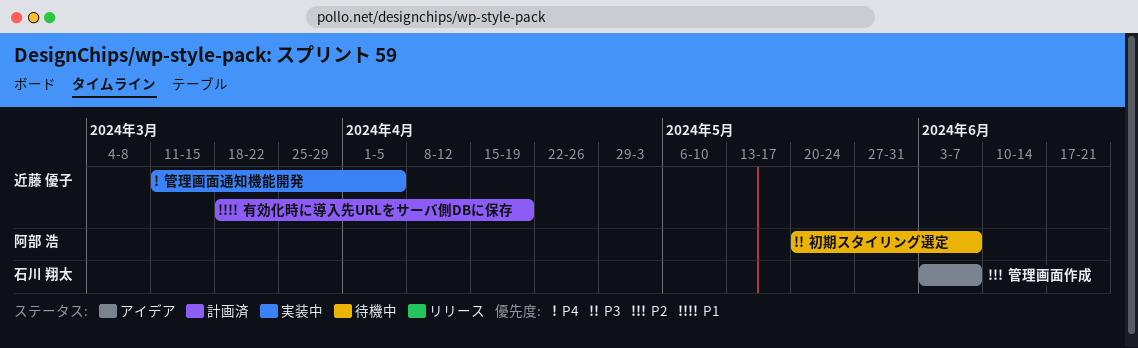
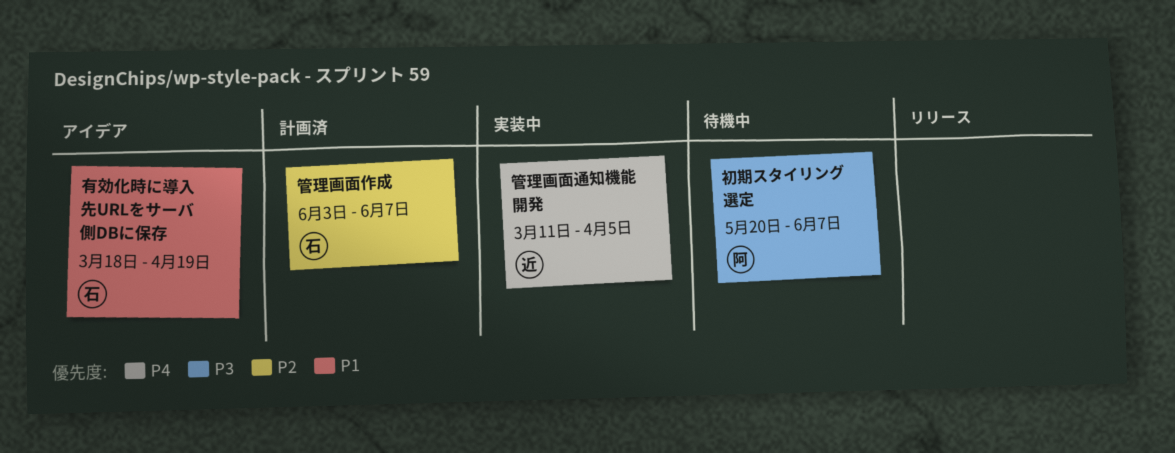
有効化時に導入先URLをサーバ側DBに保存, status: 計画済 -> アイデア
有効化時に導入先URLをサーバ側DBに保存, owner: 近藤 優子 -> 石川 翔太
管理画面作成, status: アイデア -> 計画済

